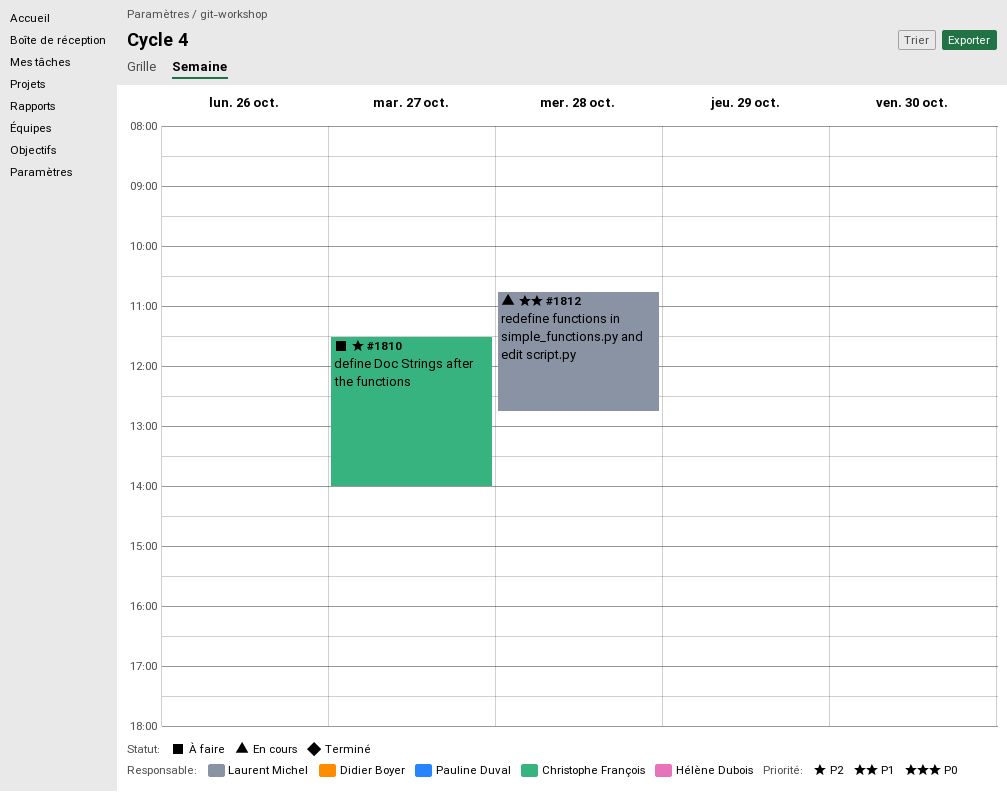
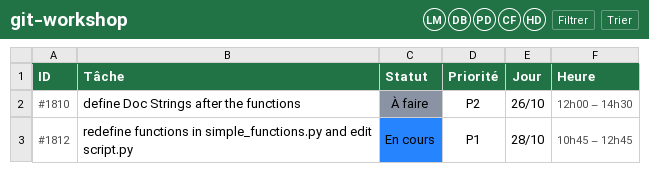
#1810, day: Oct 27 -> Oct 26
#1810, begins: 11:30 -> 12:00
#1810, ends: 14:00 -> 14:30

